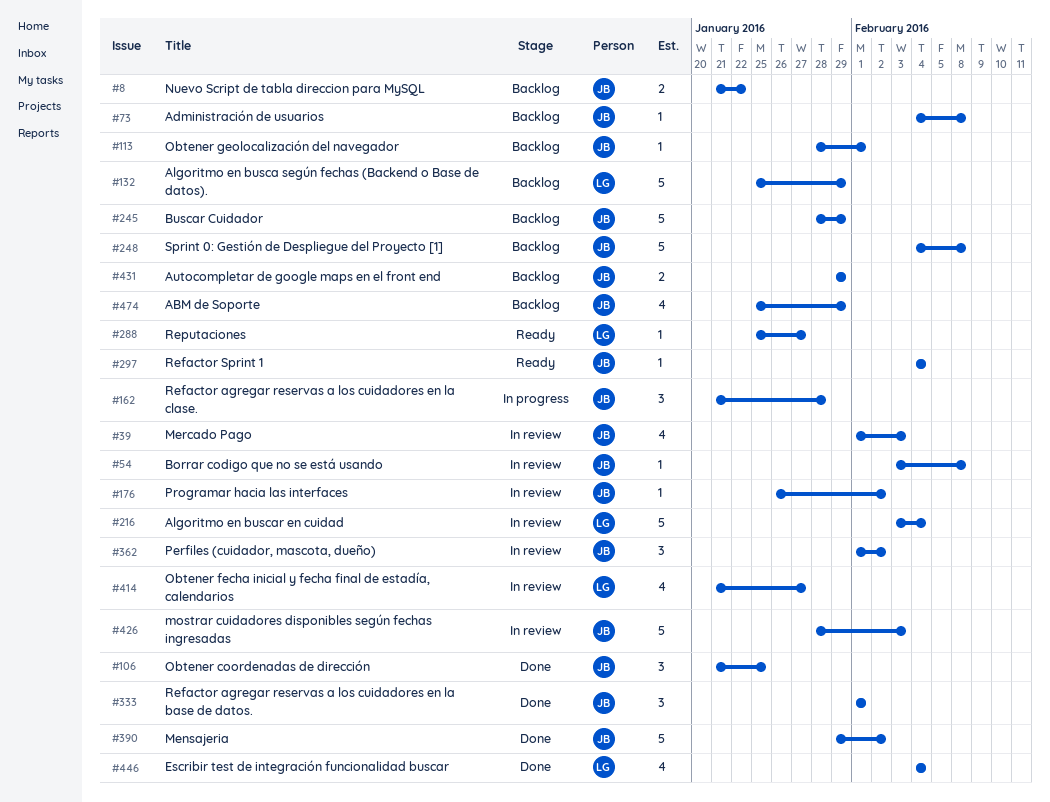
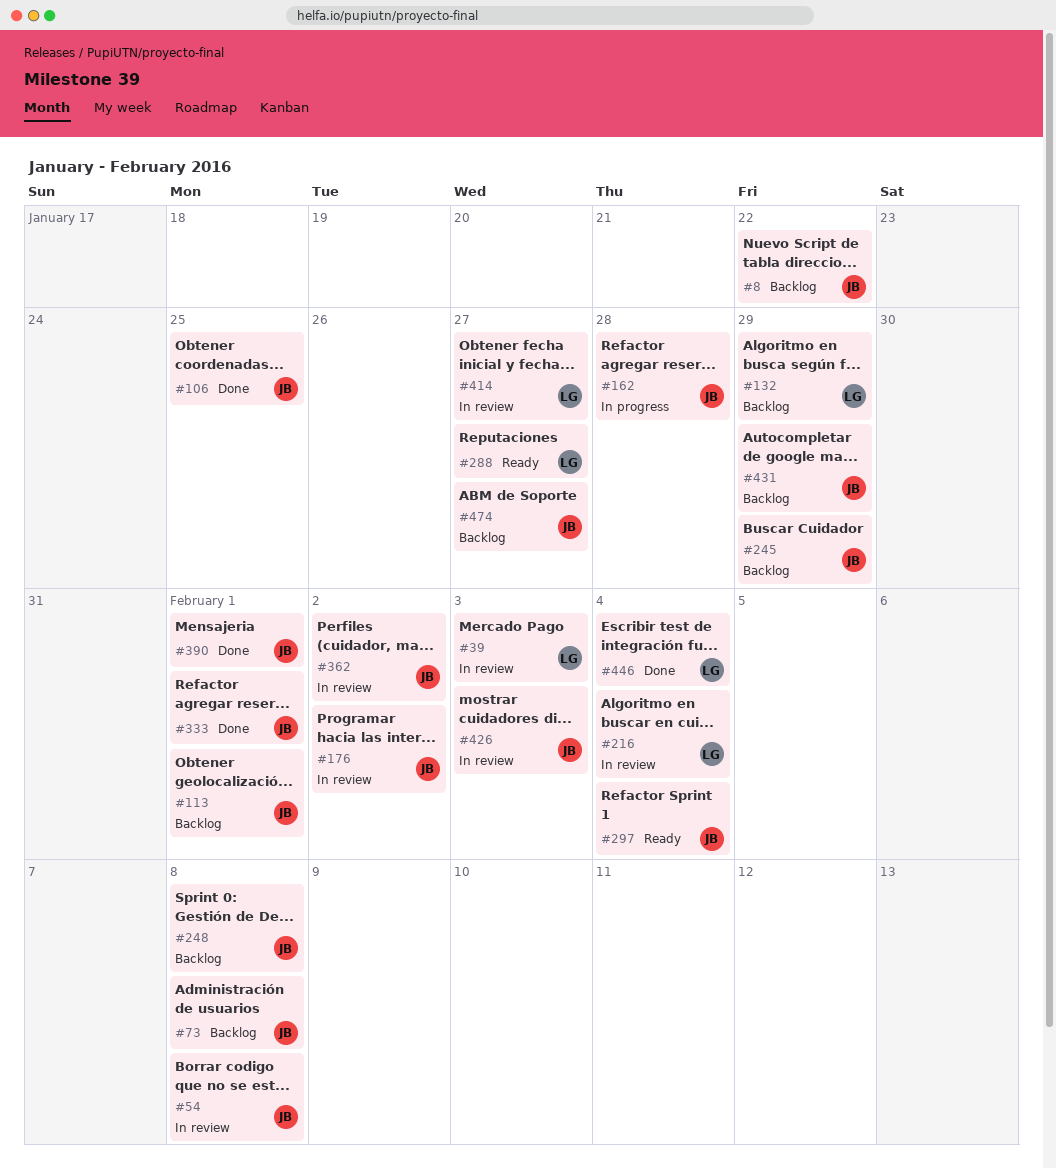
#39, owner: JB -> LG
#390, due: Feb 2 -> Feb 1
#474, due: Jan 29 -> Jan 27

